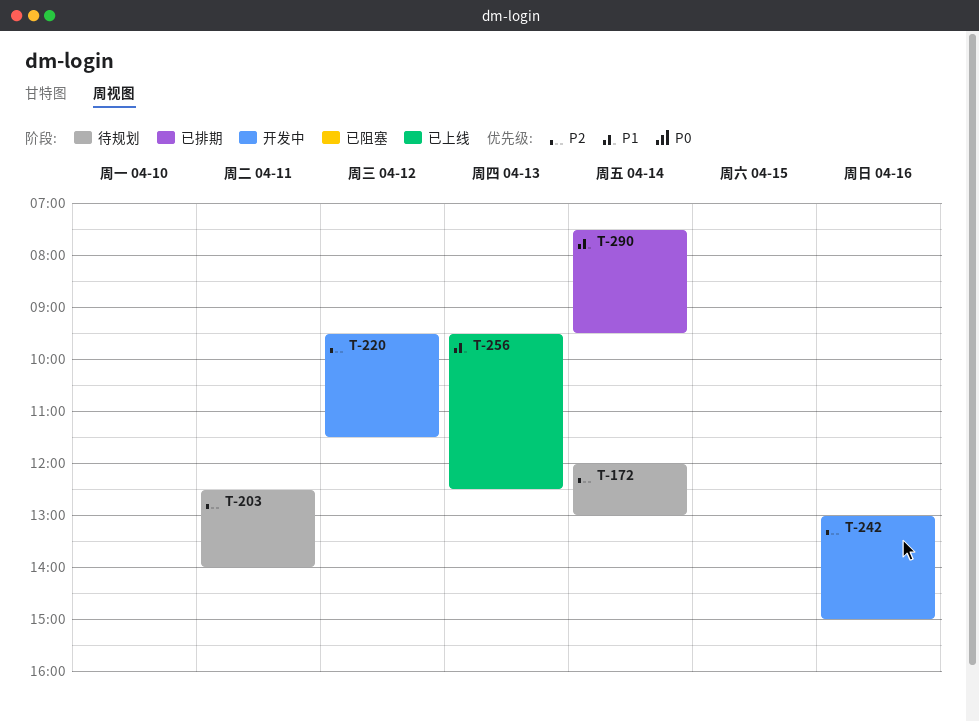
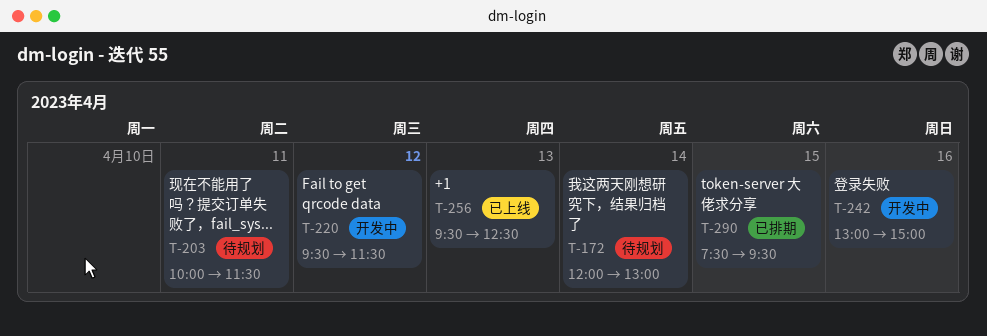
T-203, begins: 12:30 -> 10:00
T-203, ends: 14:00 -> 11:30
T-290, day: Apr 14 -> Apr 15

